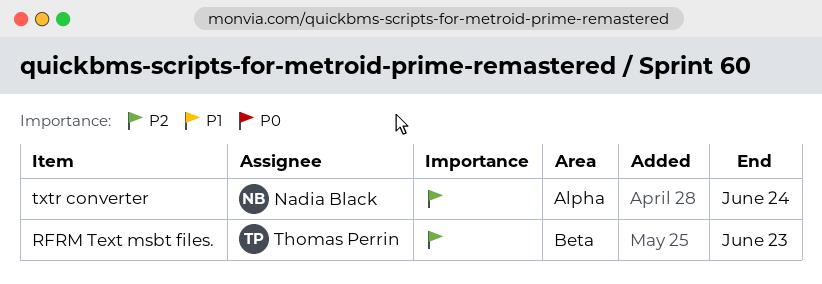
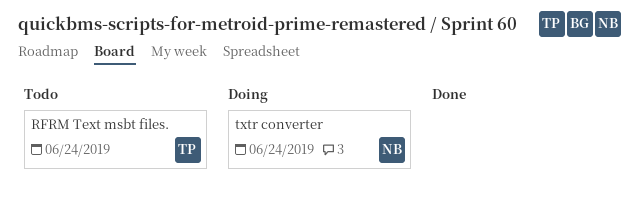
RFRM Text msbt files., due: Jun 23 -> Jun 24

